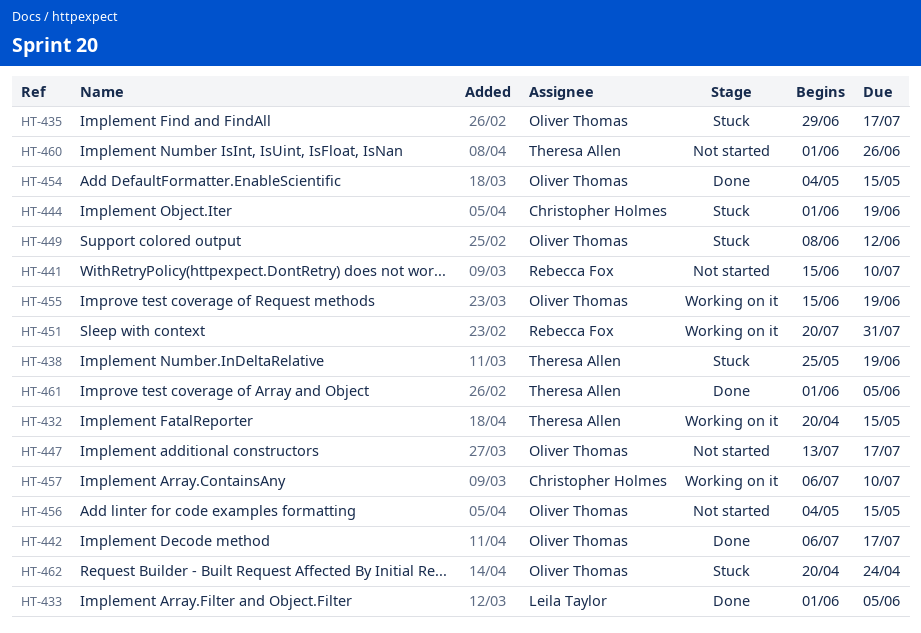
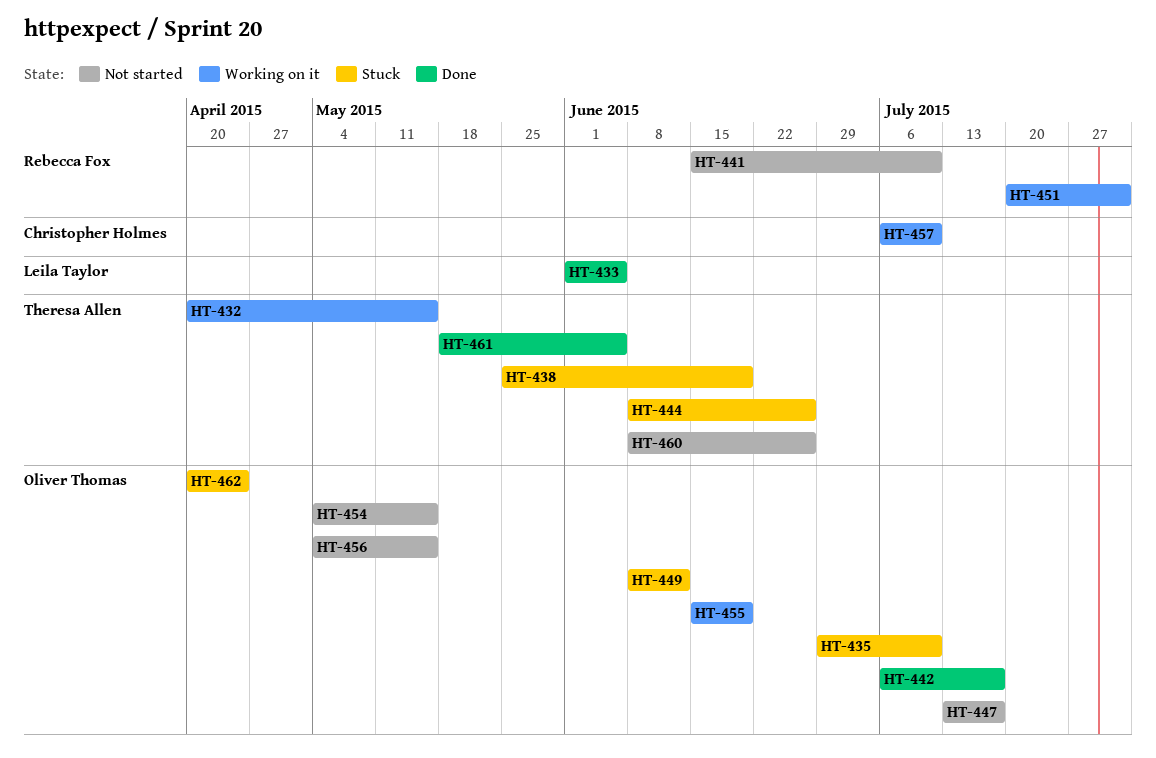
HT-435, due: Jul 17 -> Jul 10
HT-444, owner: Christopher Holmes -> Theresa Allen
HT-444, start: Jun 1 -> Jun 8
HT-444, due: Jun 19 -> Jun 26
HT-454, status: Done -> Not started
HT-460, start: Jun 1 -> Jun 8
HT-461, start: Jun 1 -> May 18

